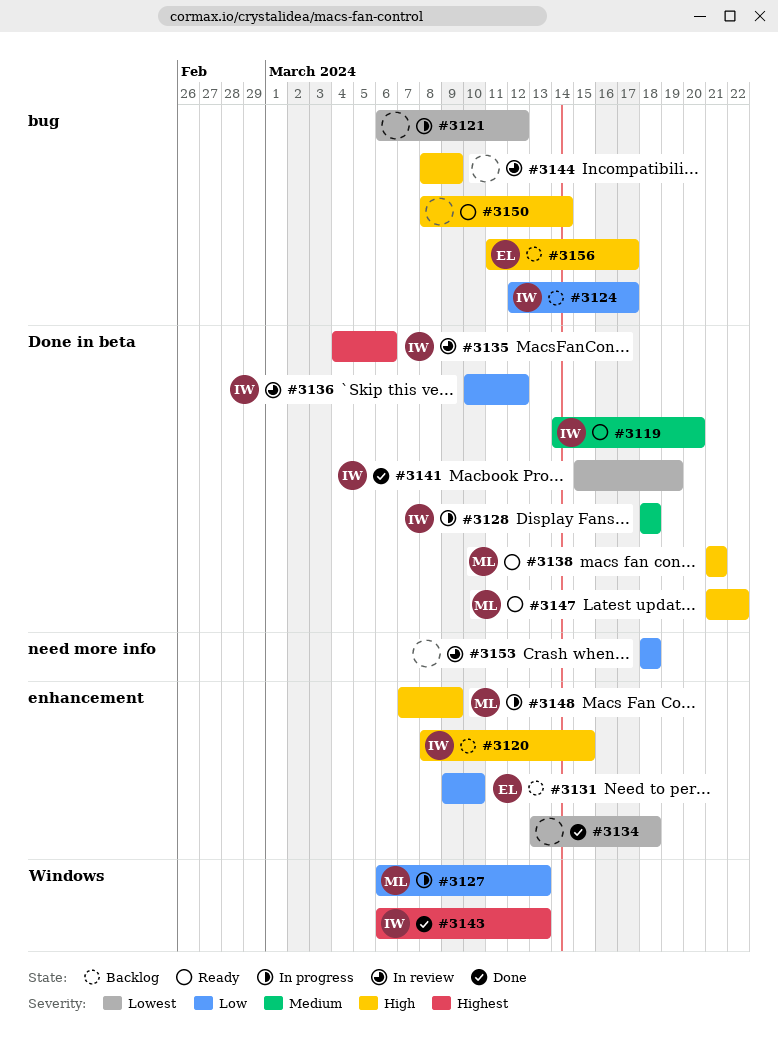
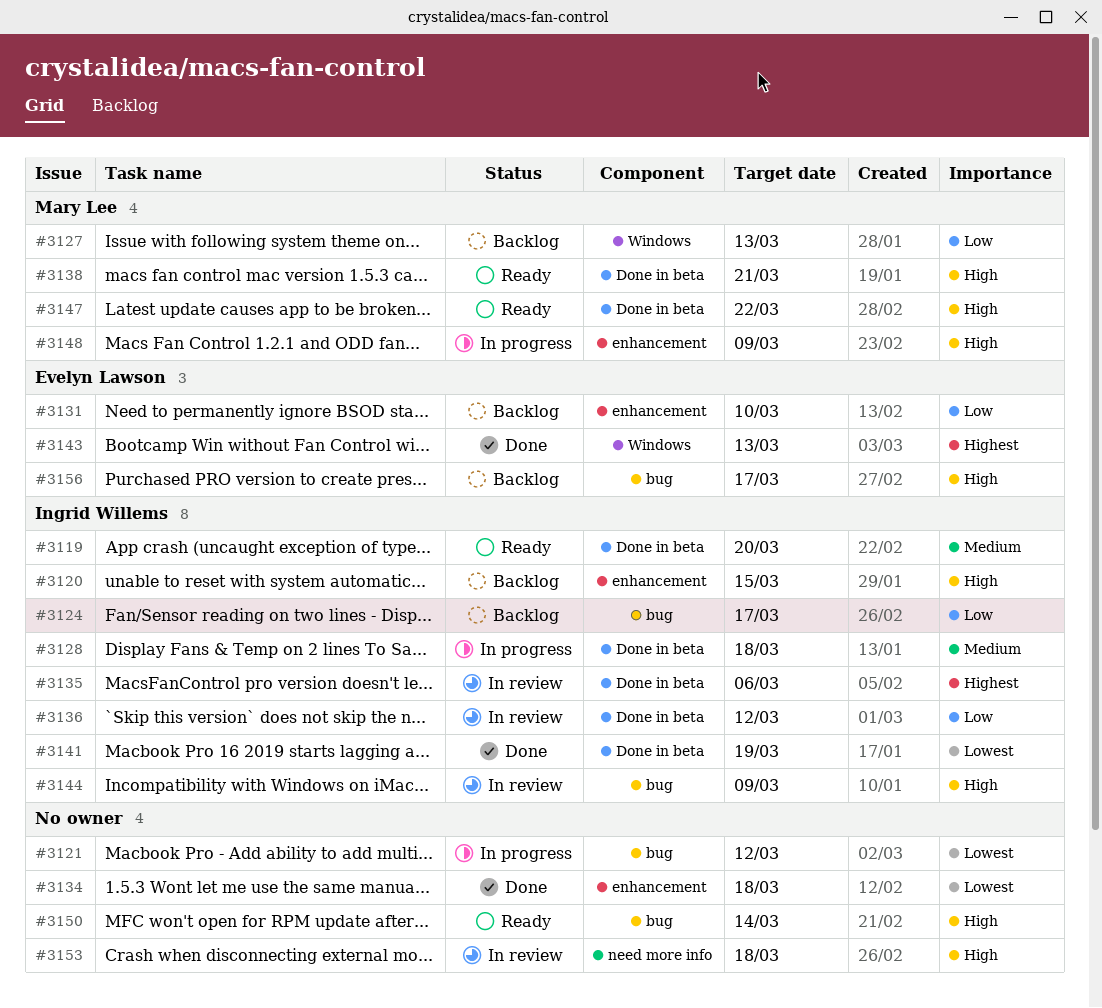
#3127, status: In progress -> Backlog
#3143, owner: Ingrid Willems -> Evelyn Lawson
#3144, owner: none -> Ingrid Willems
#3153, priority: Low -> High

